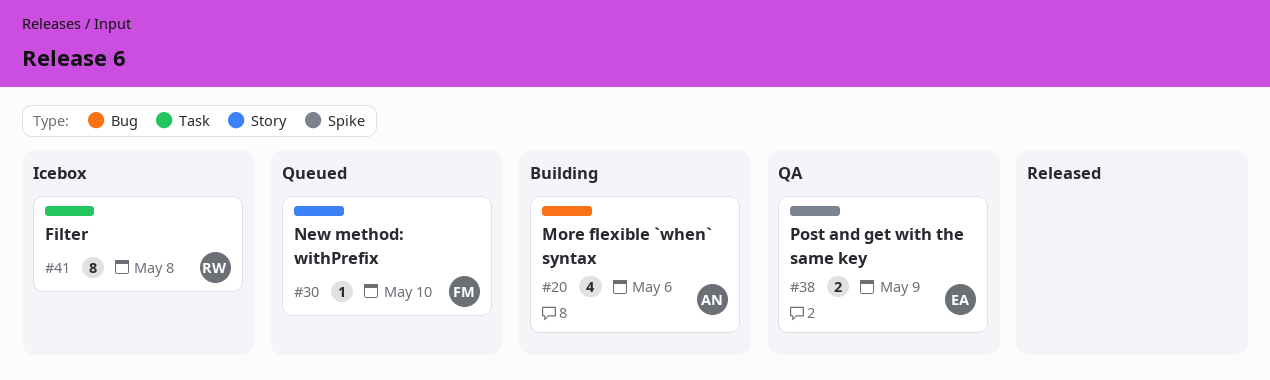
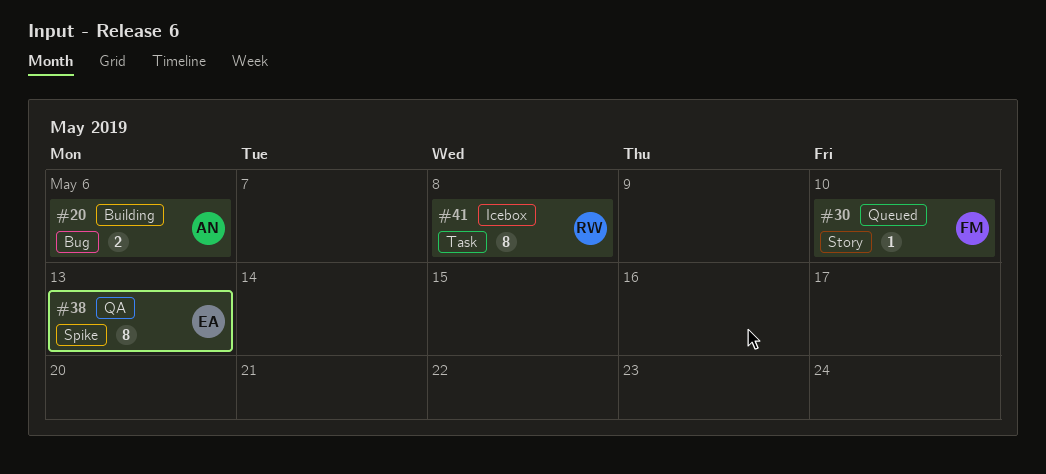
#20, estimate: 4 -> 2
#38, estimate: 2 -> 8
#38, due: May 9 -> May 13

